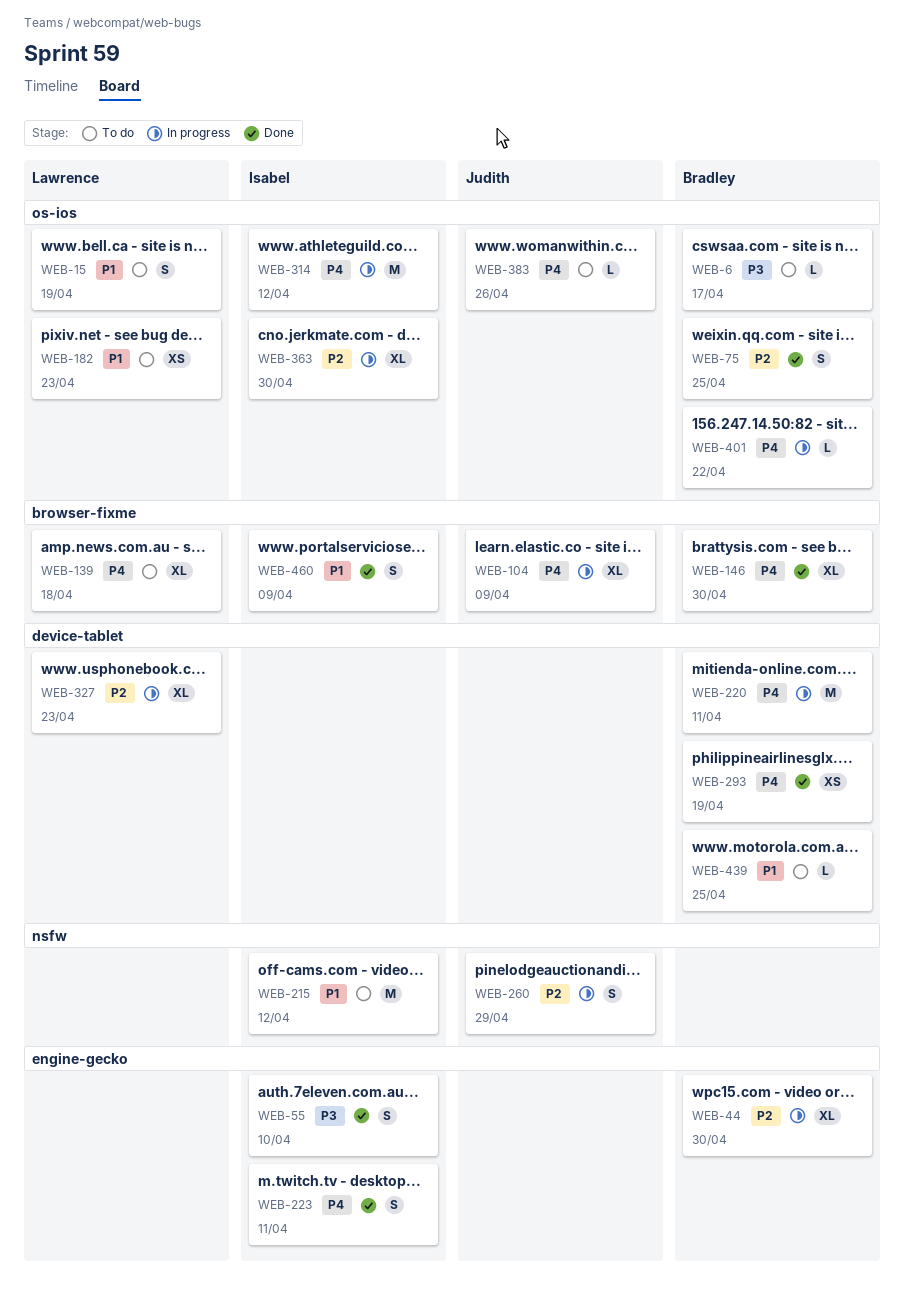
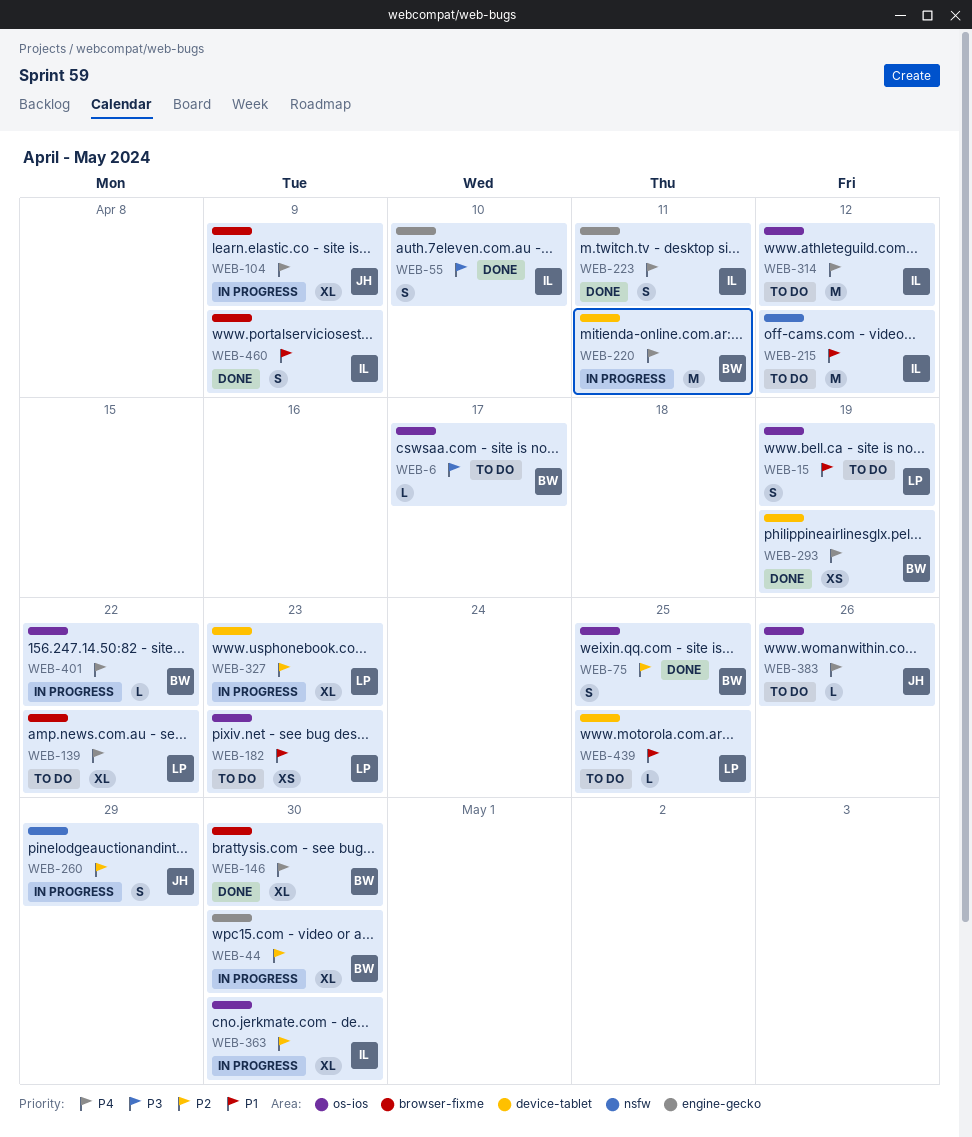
WEB-139, due: Apr 18 -> Apr 22
WEB-314, status: In progress -> To do
WEB-439, owner: Bradley -> Lawrence

